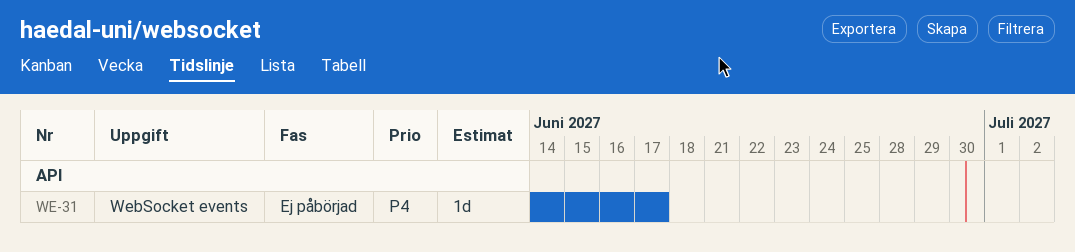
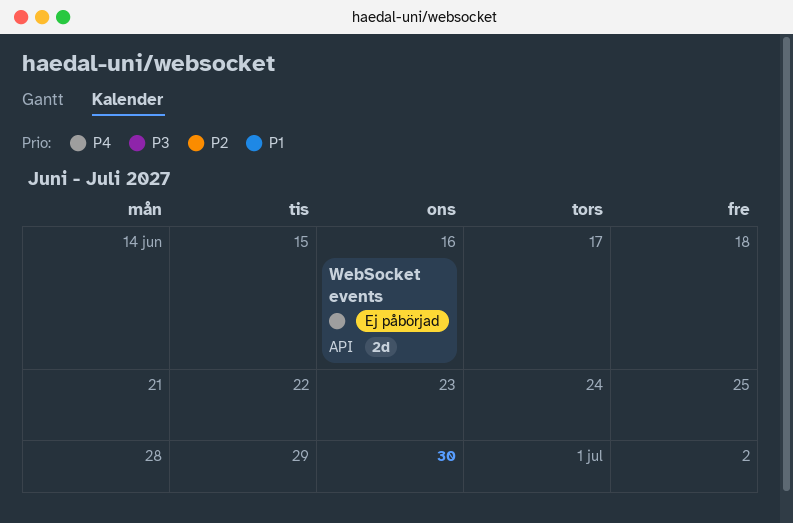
WebSocket events, estimate: 1d -> 2d
WebSocket events, due: Jun 17 -> Jun 16

